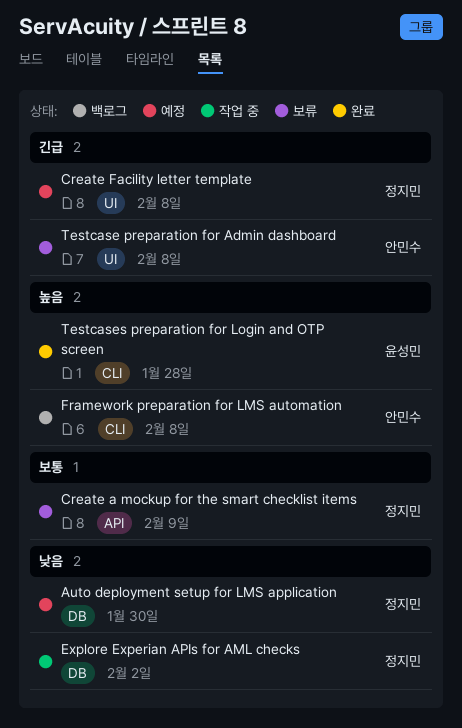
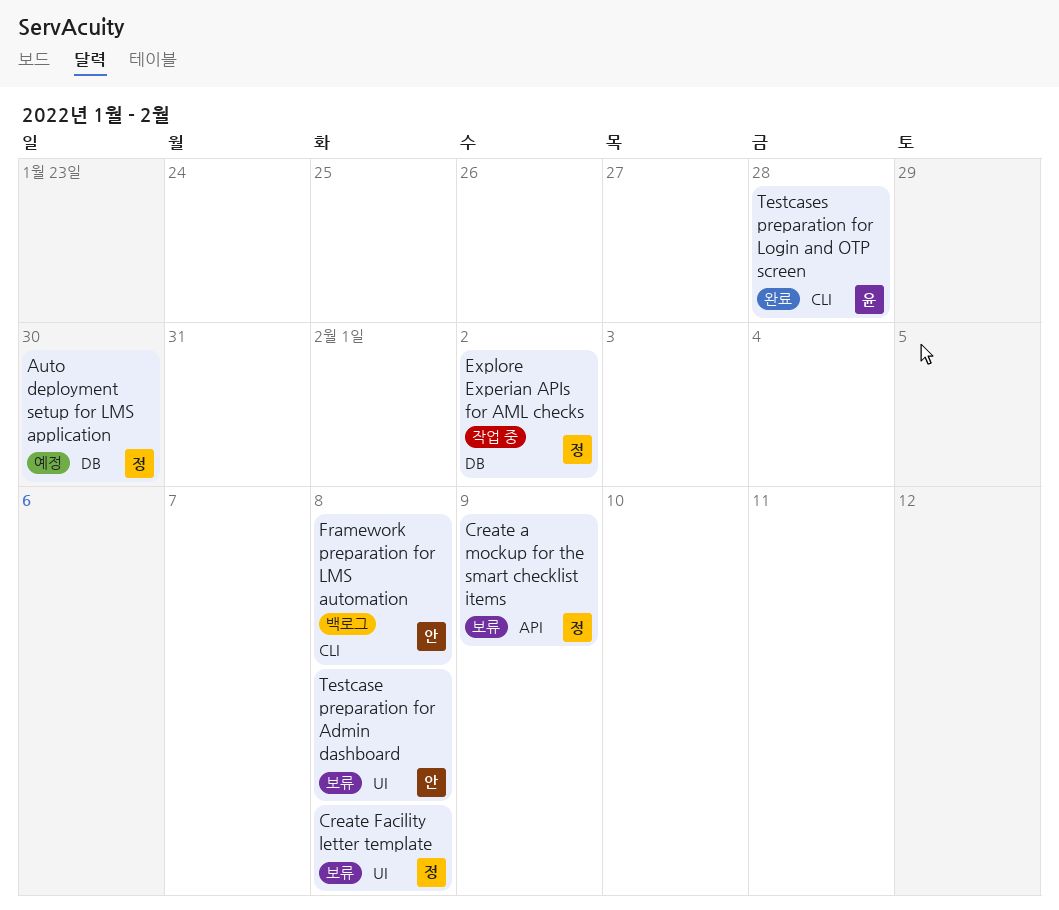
Create Facility letter template, status: 예정 -> 보류

